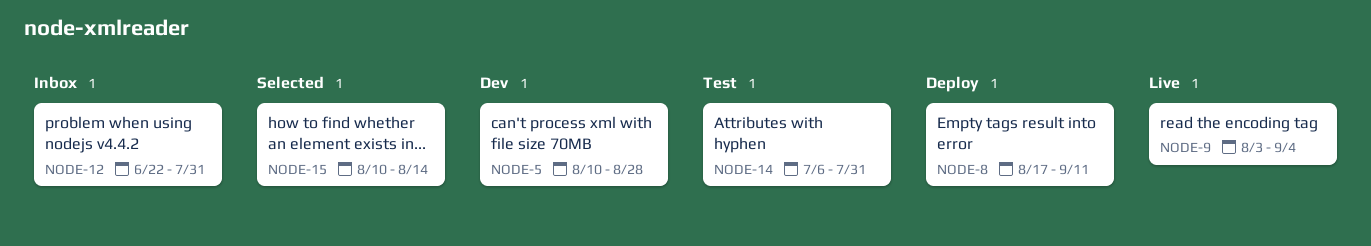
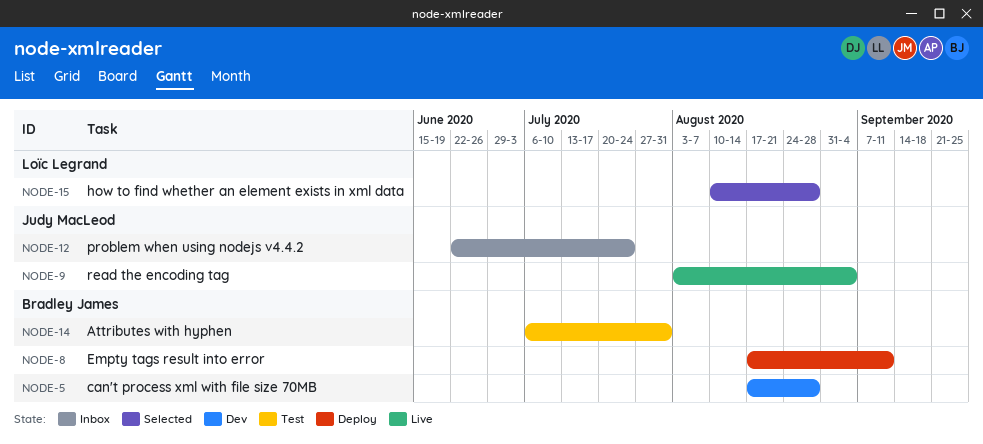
NODE-5, start: Aug 10 -> Aug 17
NODE-12, due: Jul 31 -> Jul 24
NODE-15, due: Aug 14 -> Aug 28

